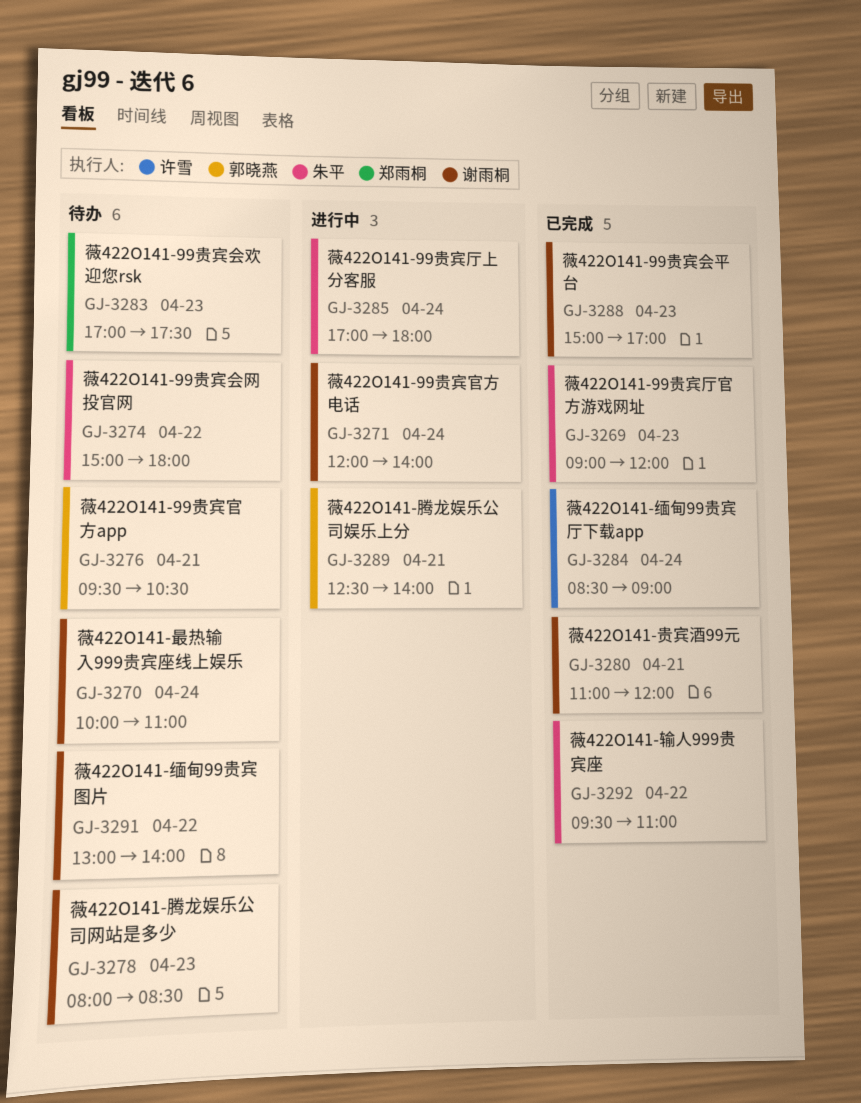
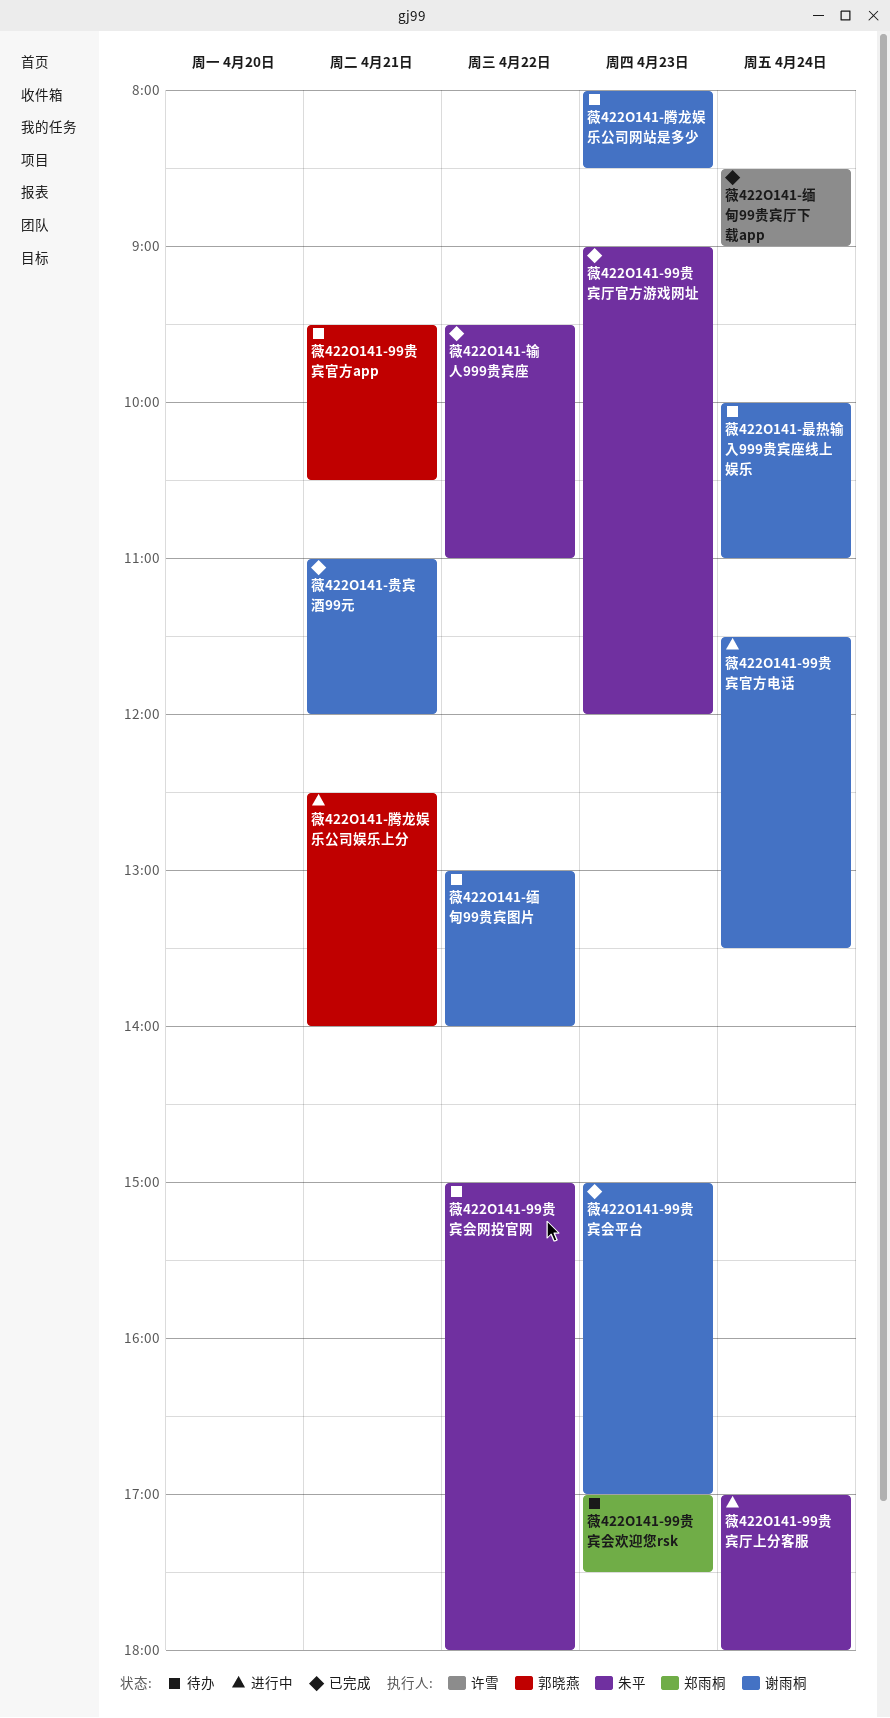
薇422O141-99贵宾官方电话, begins: 12:00 -> 11:30
薇422O141-99贵宾官方电话, ends: 14:00 -> 13:30

